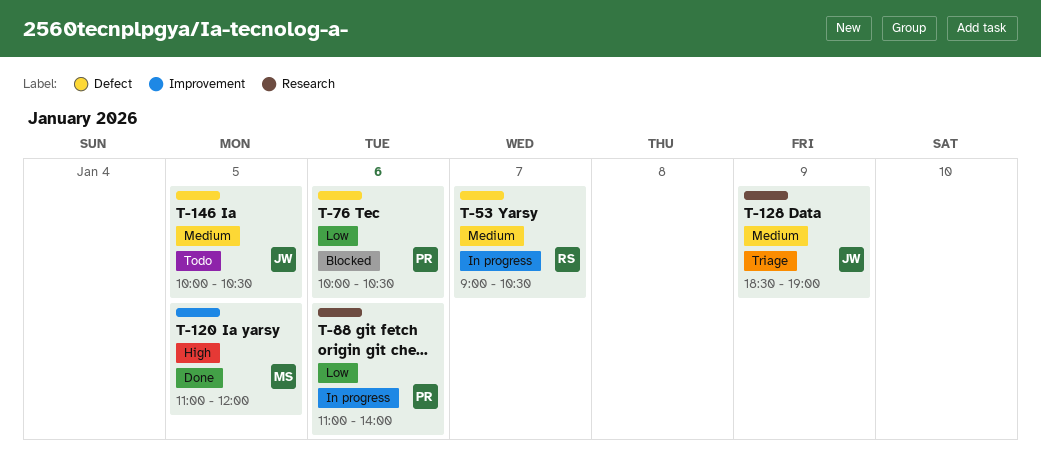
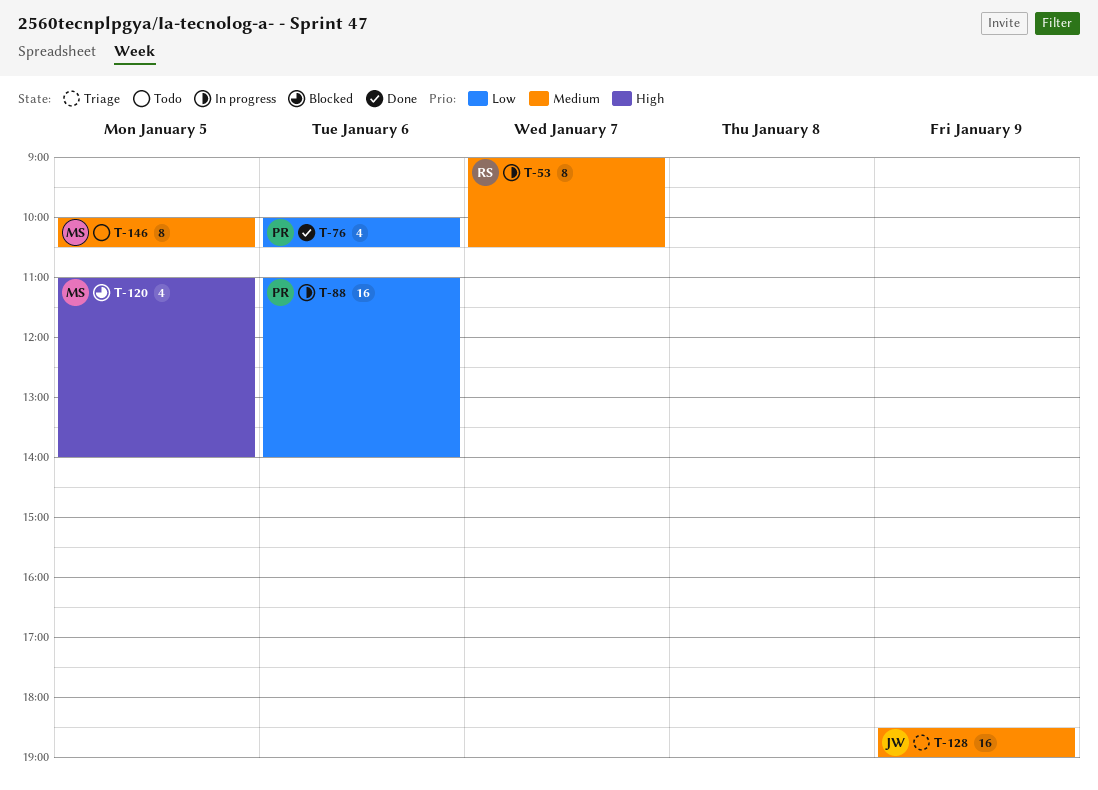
T-76, status: Blocked -> Done
T-120, status: Done -> Blocked
T-120, ends: 12:00 -> 14:00
T-146, owner: JW -> MS

